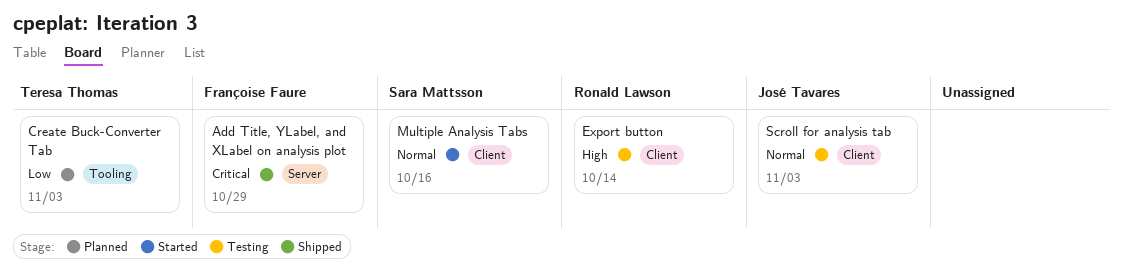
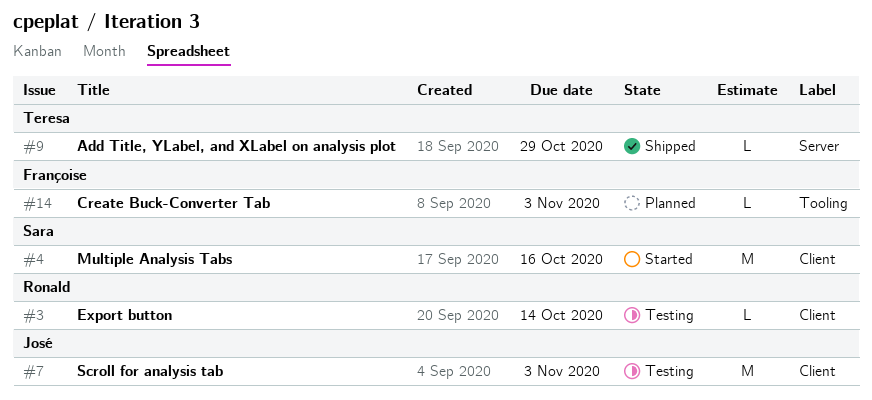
Add Title, YLabel, and XLabel on analysis plot, owner: Françoise Faure -> Teresa Thomas
Create Buck-Converter Tab, owner: Teresa Thomas -> Françoise Faure

